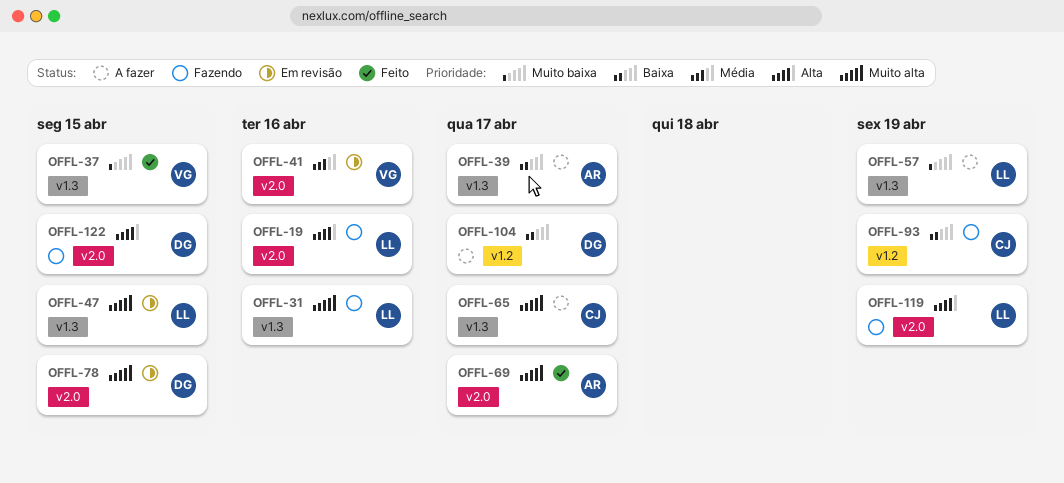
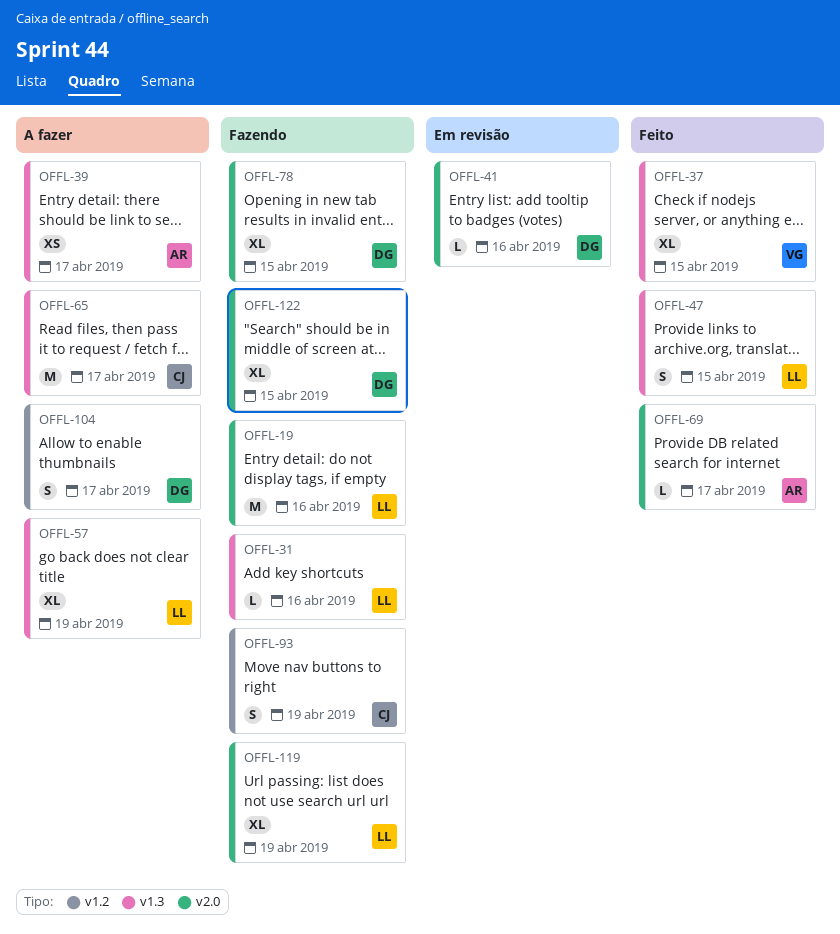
OFFL-41, owner: VG -> DG
OFFL-47, status: Em revisão -> Feito
OFFL-78, status: Em revisão -> Fazendo

